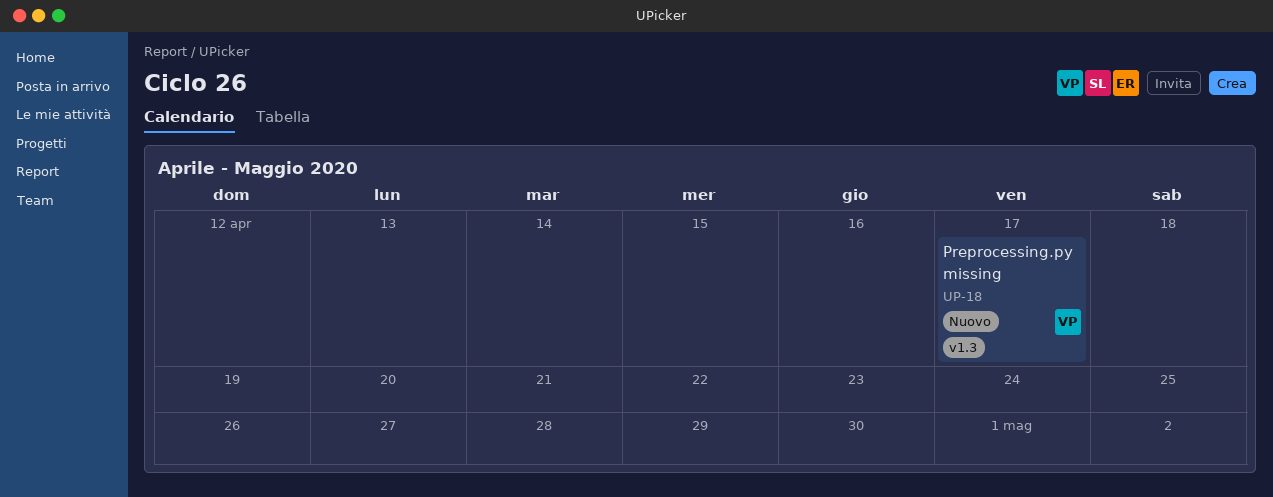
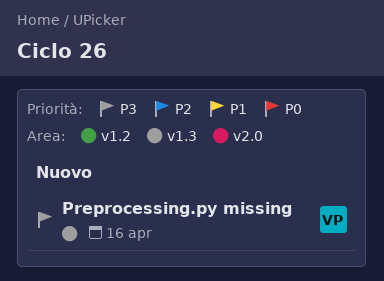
Preprocessing.py missing, due: Apr 17 -> Apr 16

